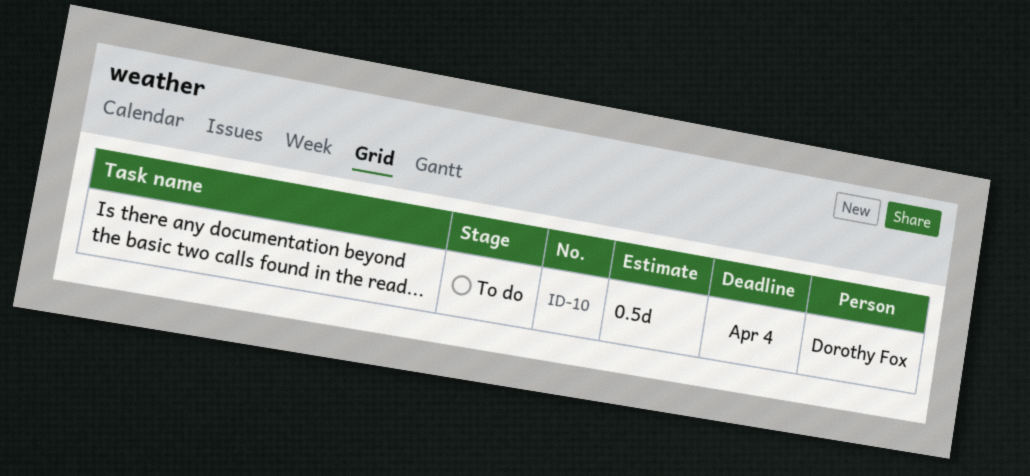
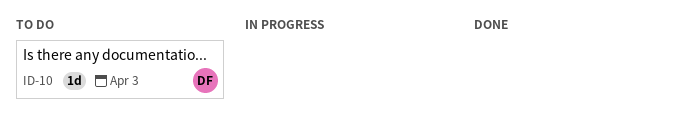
ID-10, estimate: 0.5d -> 1d
ID-10, due: Apr 4 -> Apr 3

